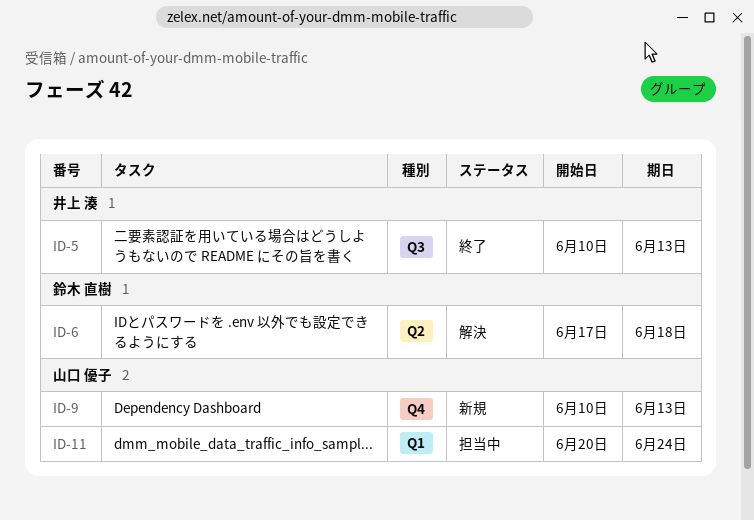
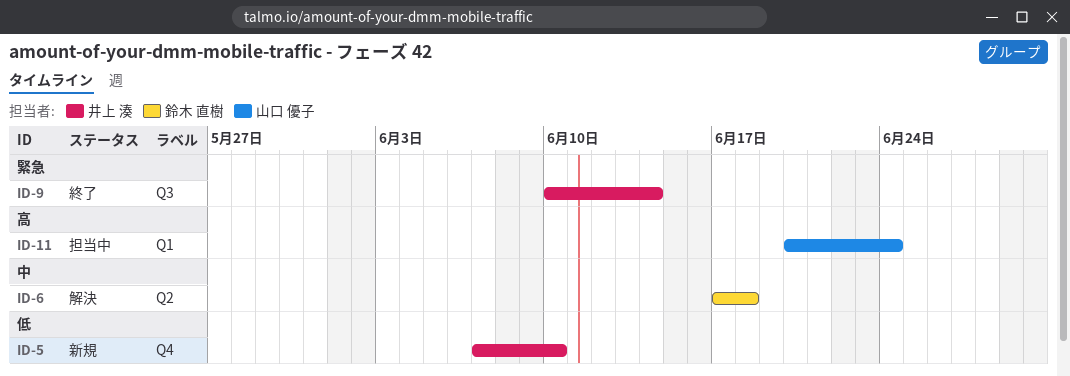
ID-5, status: 終了 -> 新規
ID-5, label: Q3 -> Q4
ID-5, start: Jun 10 -> Jun 7
ID-5, due: Jun 13 -> Jun 10
ID-9, status: 新規 -> 終了
ID-9, owner: 山口 優子 -> 井上 湊
ID-9, label: Q4 -> Q3
ID-9, due: Jun 13 -> Jun 14

